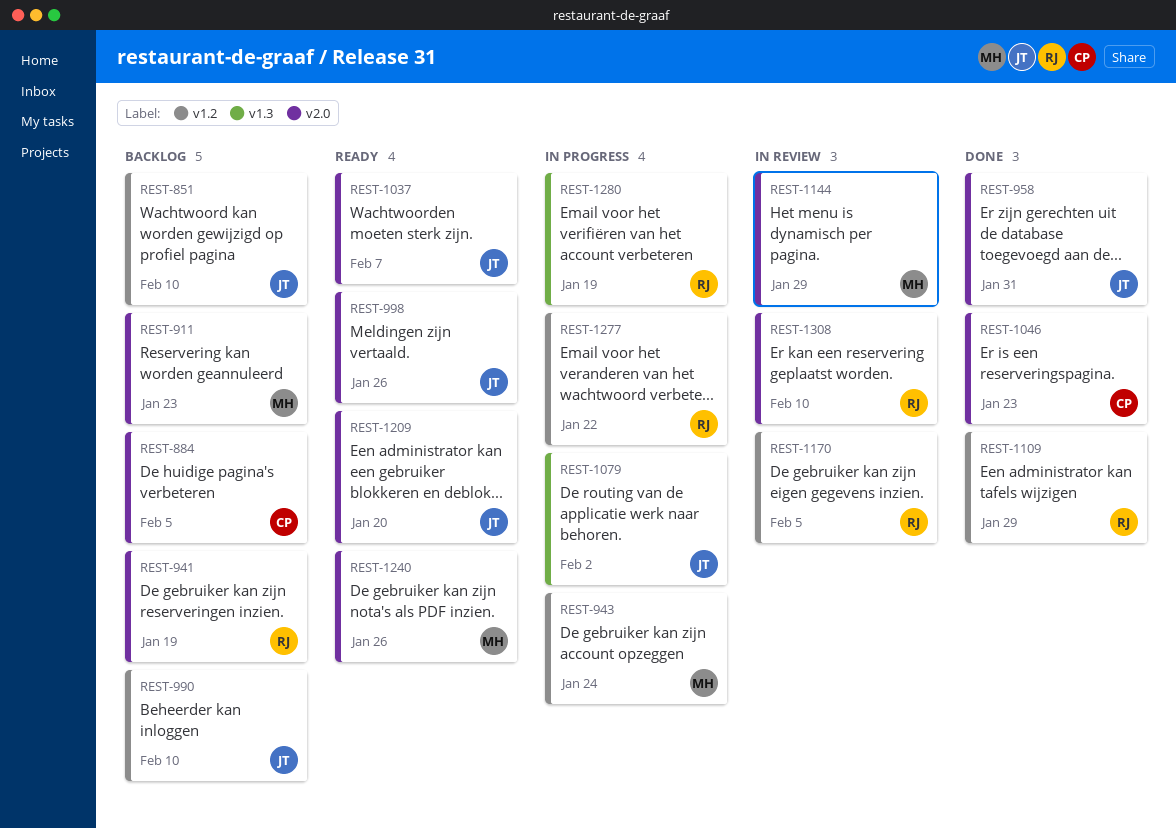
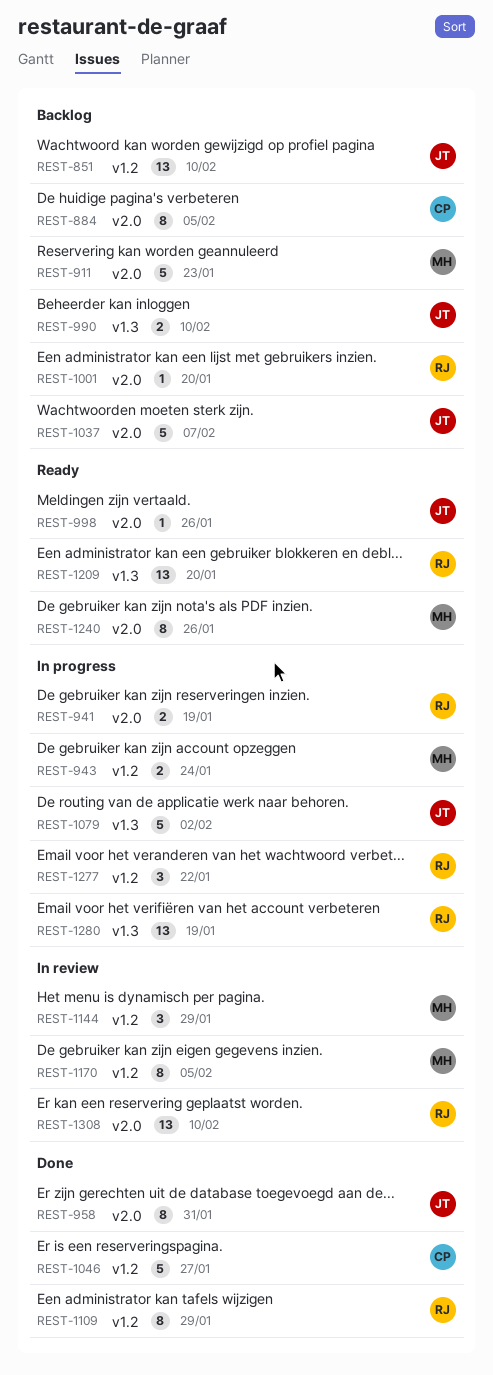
REST-941, status: Backlog -> In progress
REST-990, label: v1.2 -> v1.3
REST-1001: none -> present
REST-1037, status: Ready -> Backlog
REST-1046, label: v2.0 -> v1.2
REST-1046, due: Jan 23 -> Jan 27
REST-1144, label: v2.0 -> v1.2
REST-1170, owner: RJ -> MH
REST-1209, owner: JT -> RJ
REST-1209, label: v2.0 -> v1.3

